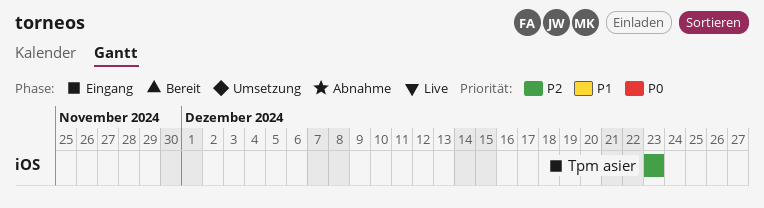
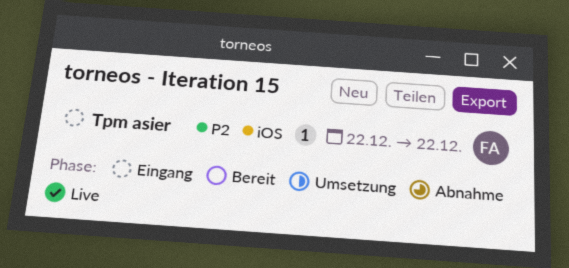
Tpm asier, start: Dec 23 -> Dec 22
Tpm asier, due: Dec 23 -> Dec 22

